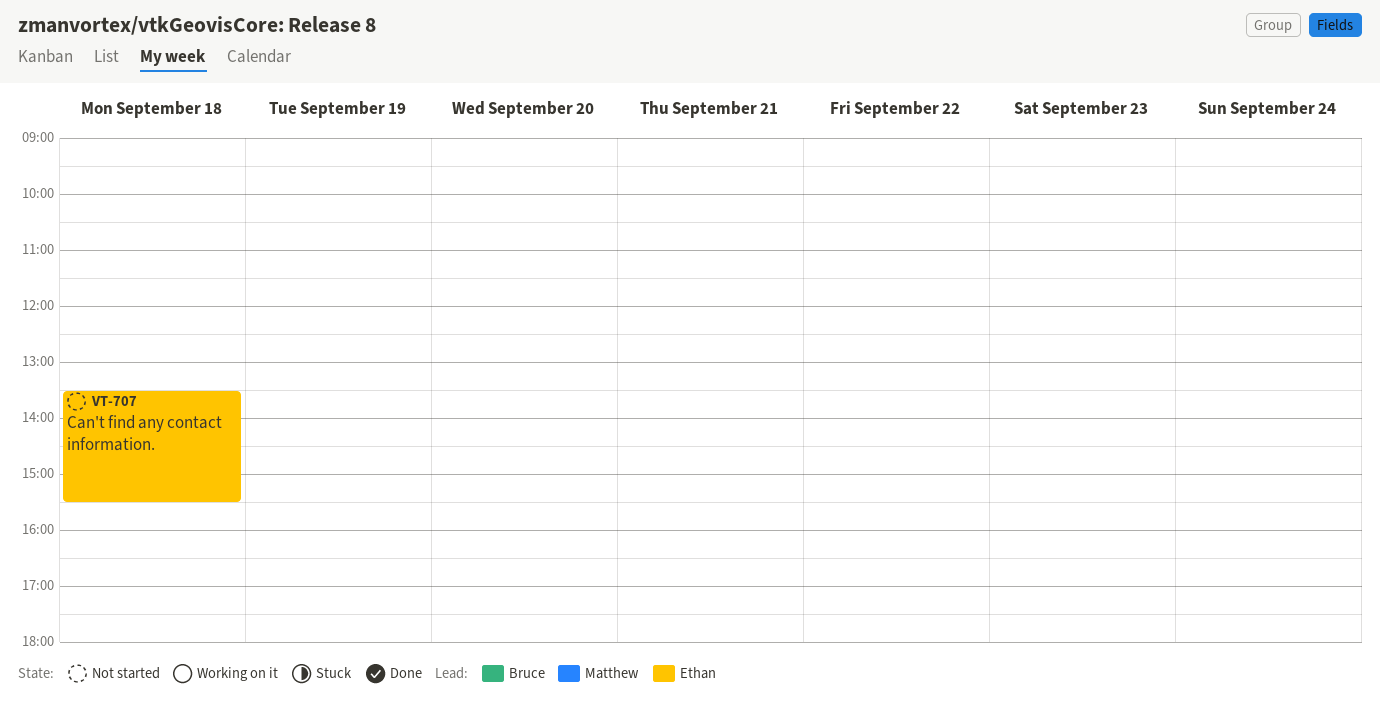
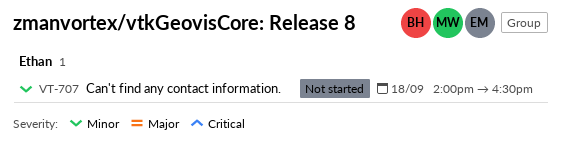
VT-707, begins: 13:30 -> 14:00
VT-707, ends: 15:30 -> 16:30

